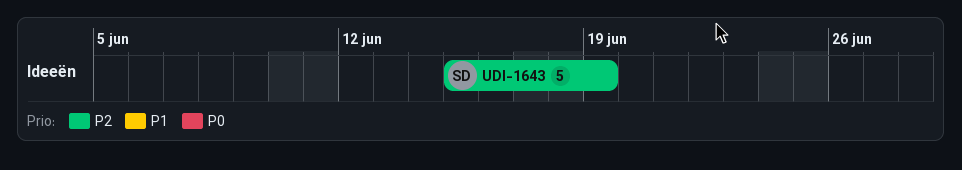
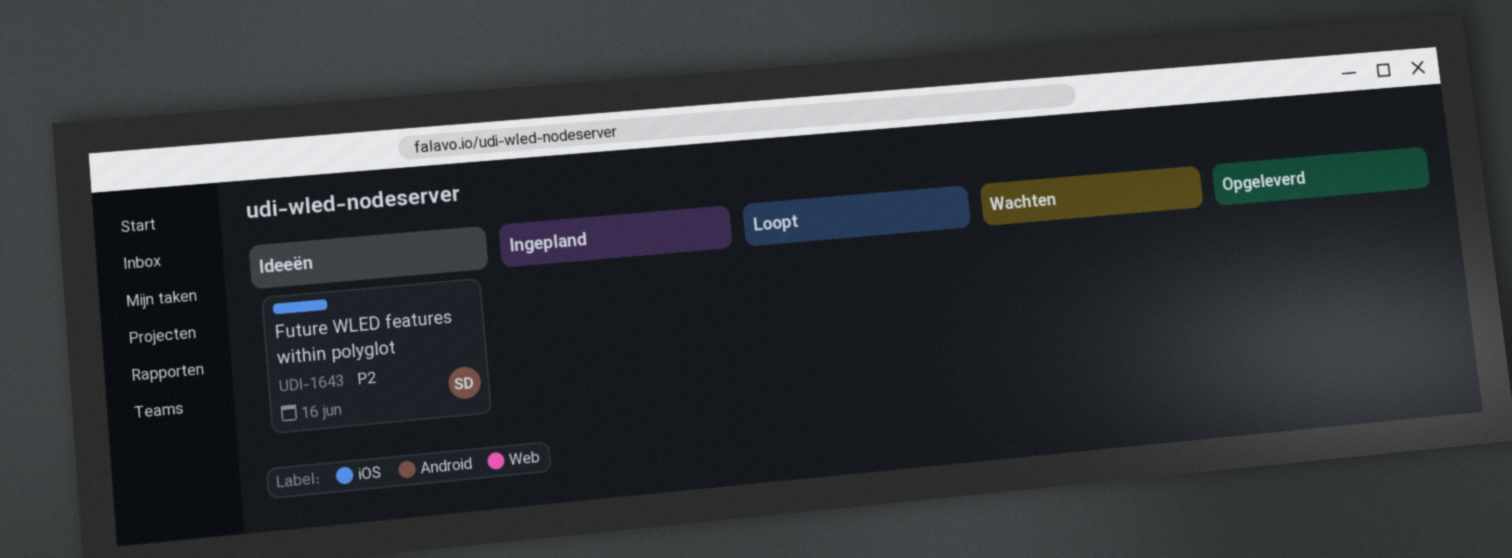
UDI-1643, due: Jun 19 -> Jun 16

